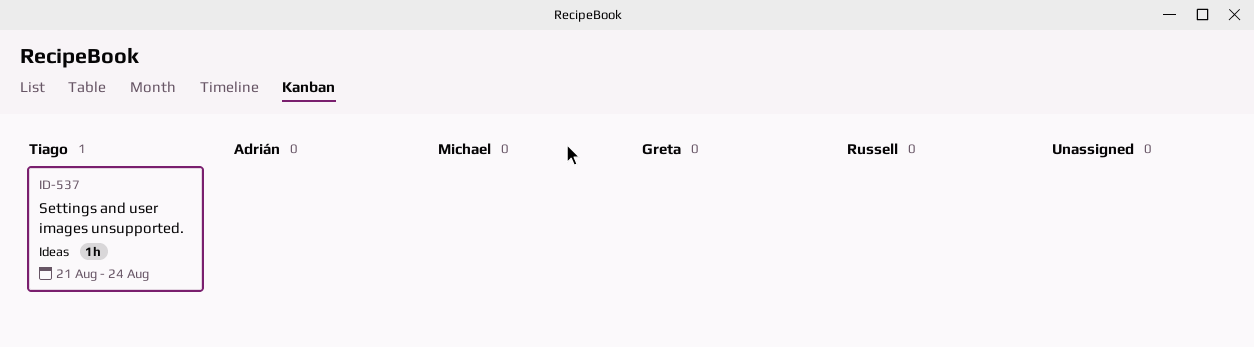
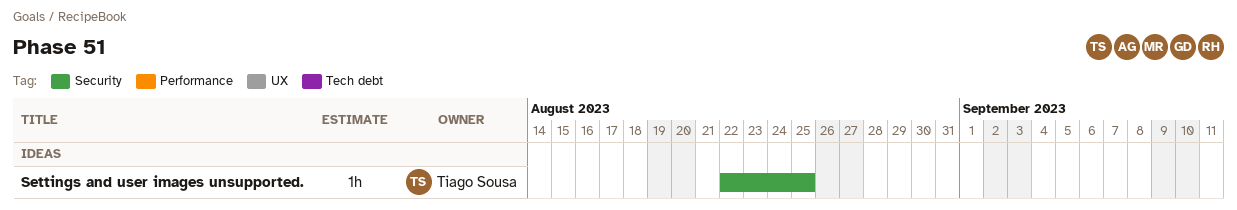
Settings and user images unsupported., start: Aug 21 -> Aug 22
Settings and user images unsupported., due: Aug 24 -> Aug 25

